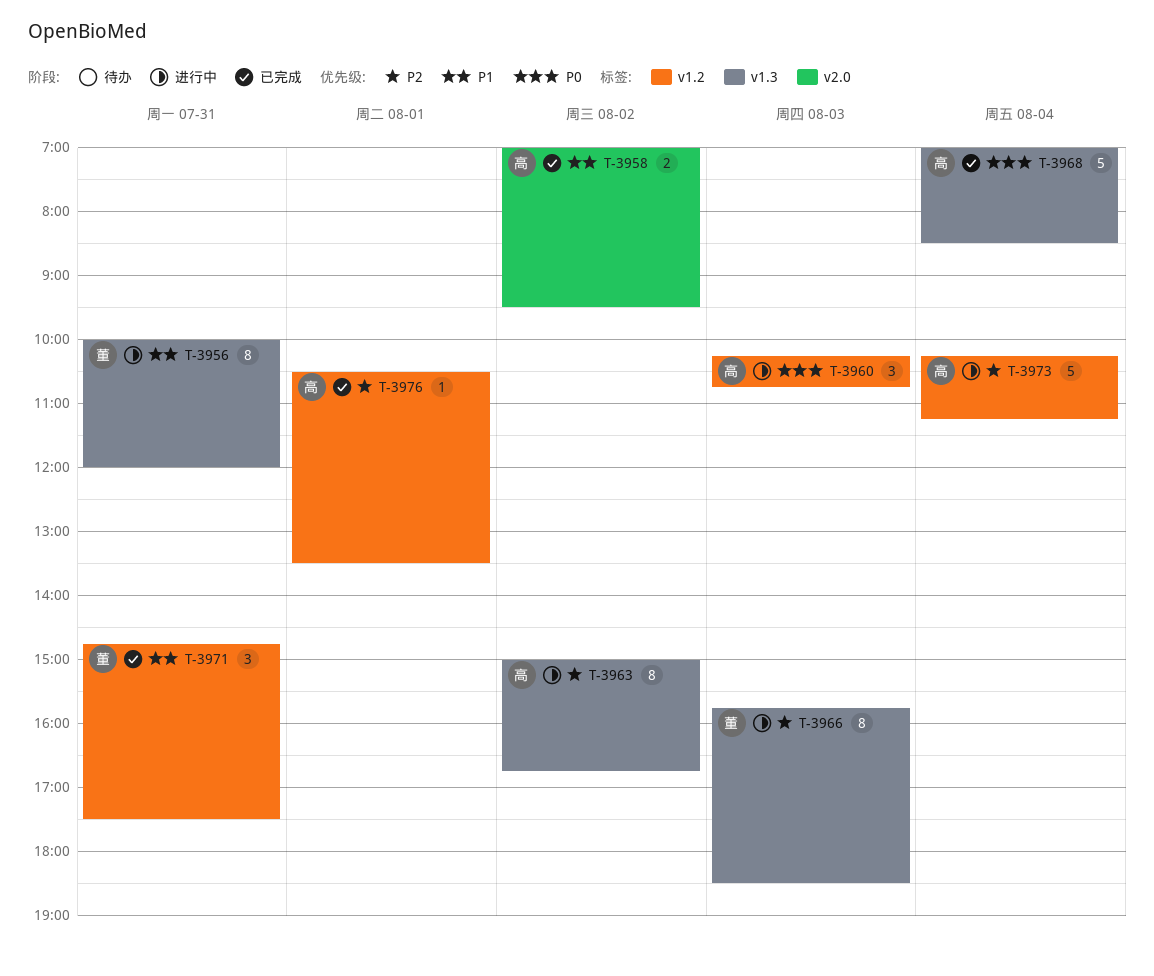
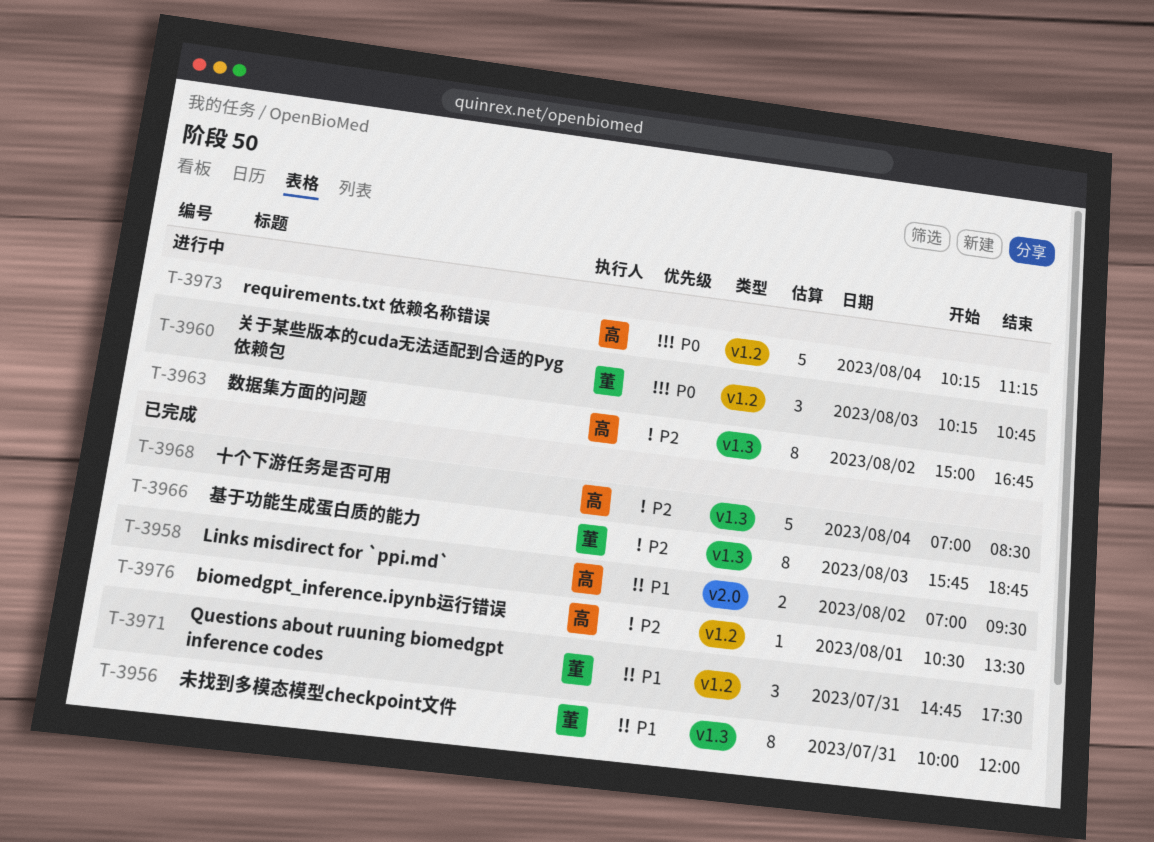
T-3956, status: 进行中 -> 已完成
T-3960, owner: 高 -> 董
T-3966, status: 进行中 -> 已完成
T-3966, ends: 18:30 -> 18:45
T-3968, priority: P0 -> P2
T-3973, priority: P2 -> P0

